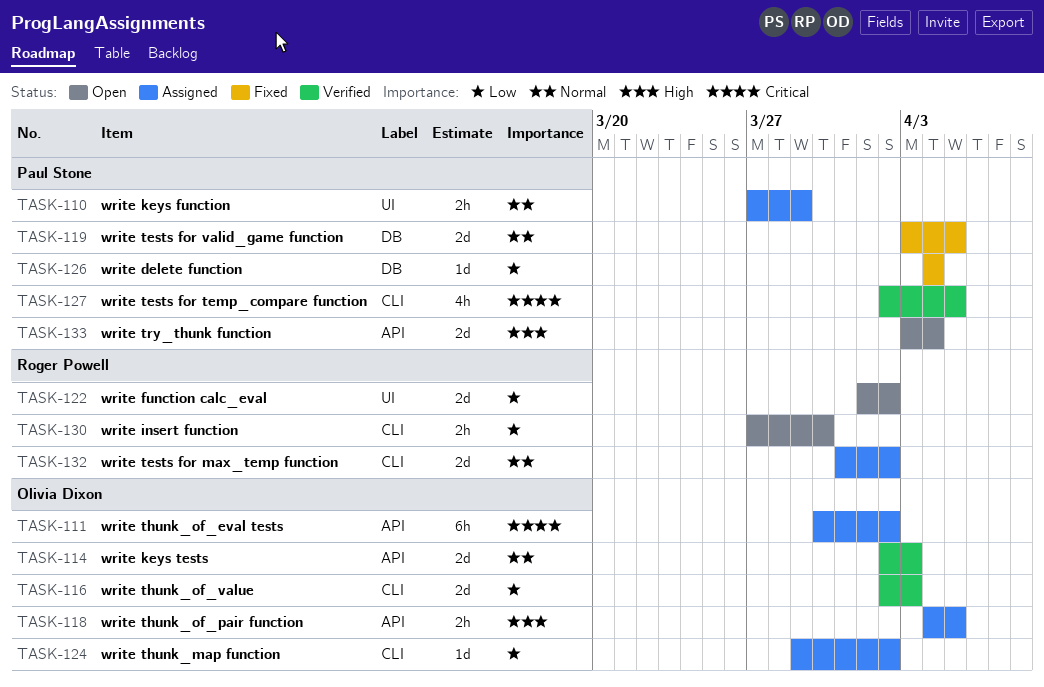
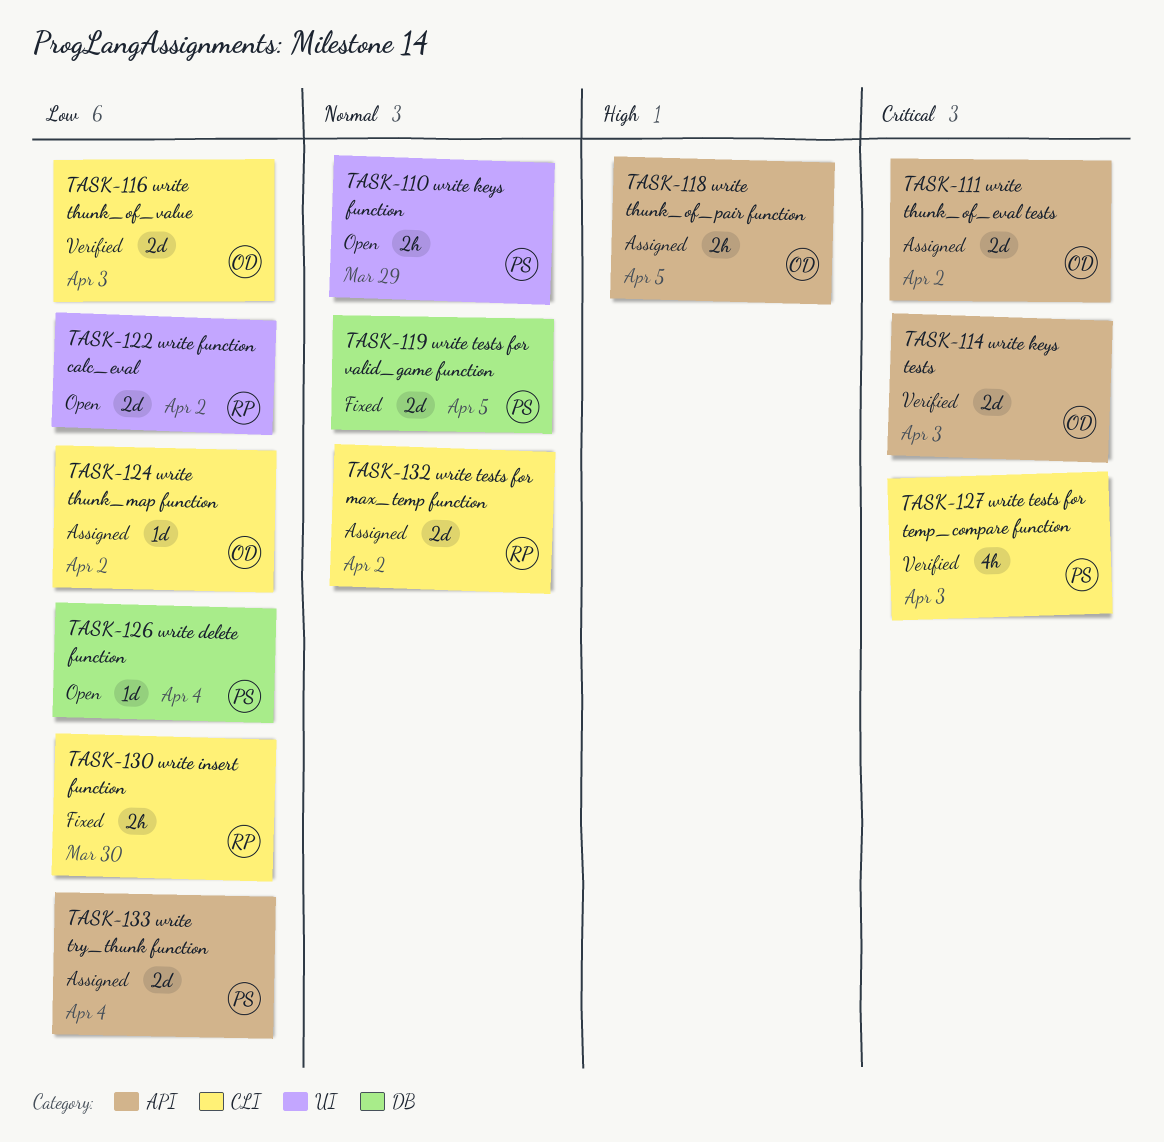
TASK-110, status: Assigned -> Open
TASK-111, estimate: 6h -> 2d
TASK-114, priority: Normal -> Critical
TASK-126, status: Fixed -> Open
TASK-127, due: Apr 5 -> Apr 3
TASK-130, status: Open -> Fixed
TASK-133, status: Open -> Assigned
TASK-133, priority: High -> Low

